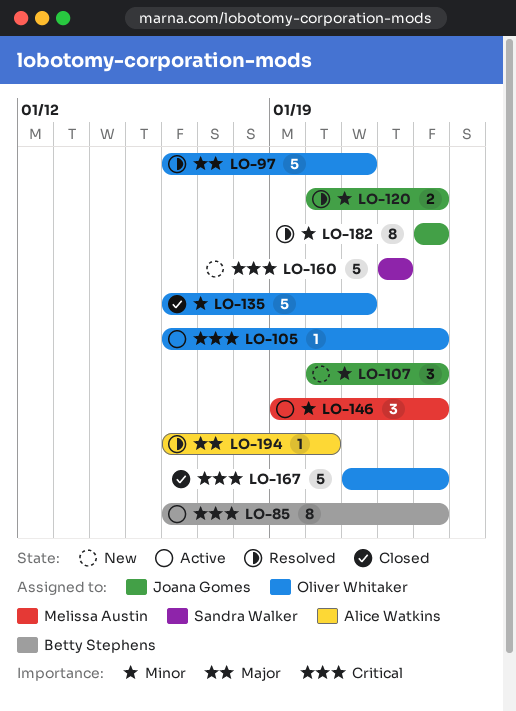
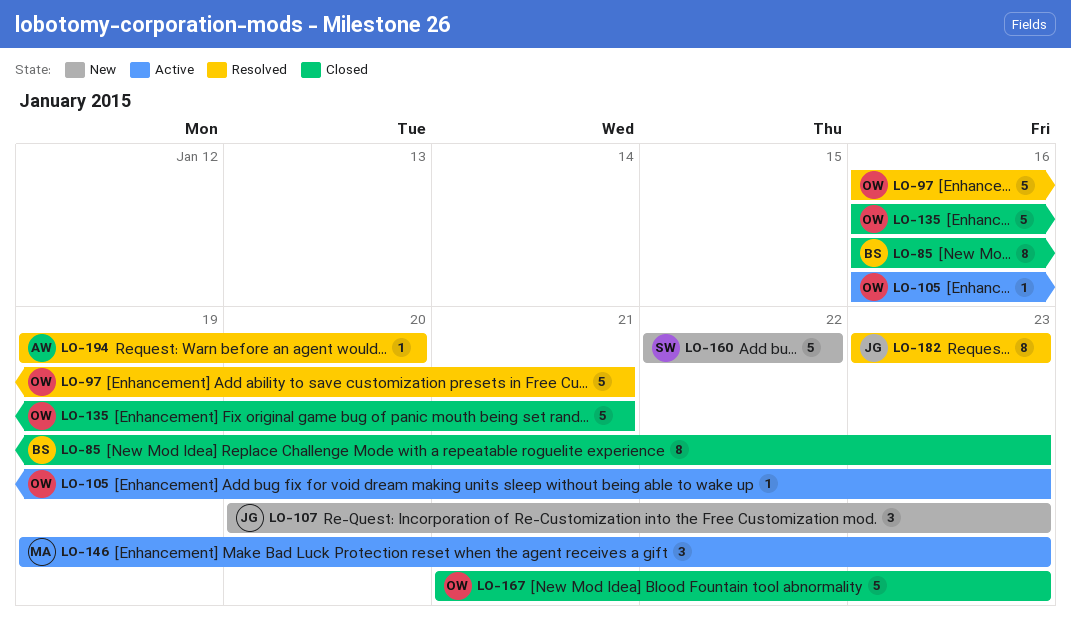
LO-85, status: Active -> Closed
LO-120: present -> none
LO-194, start: Jan 16 -> Jan 19

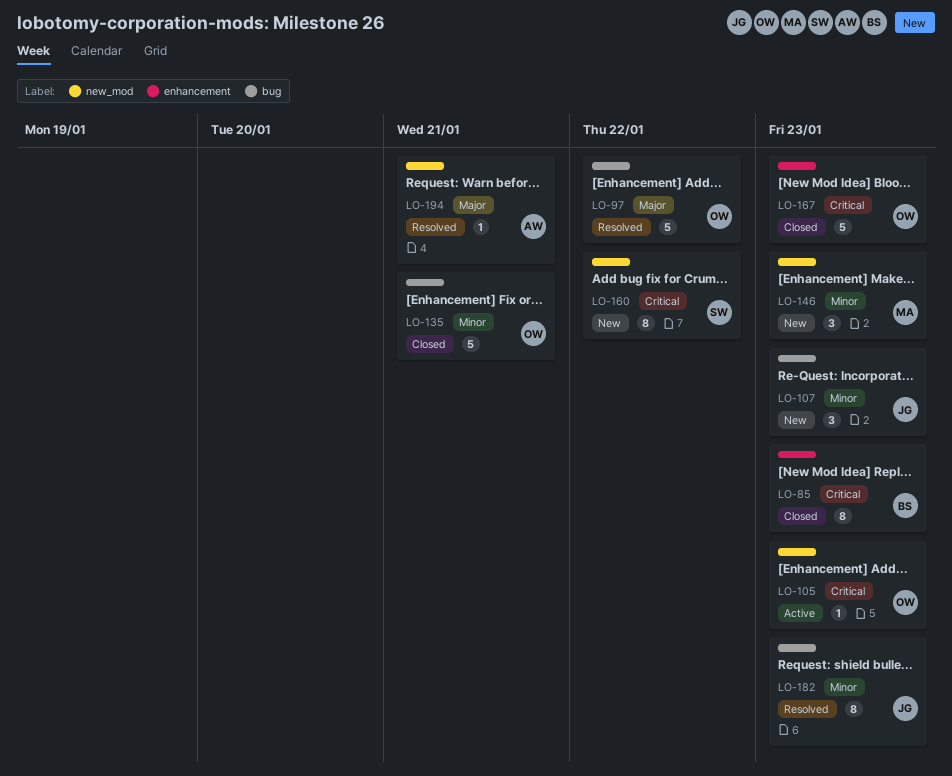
LO-97, due: Jan 21 -> Jan 22
LO-146, status: Active -> New
LO-160, estimate: 5 -> 8
LO-194, due: Jan 20 -> Jan 21

